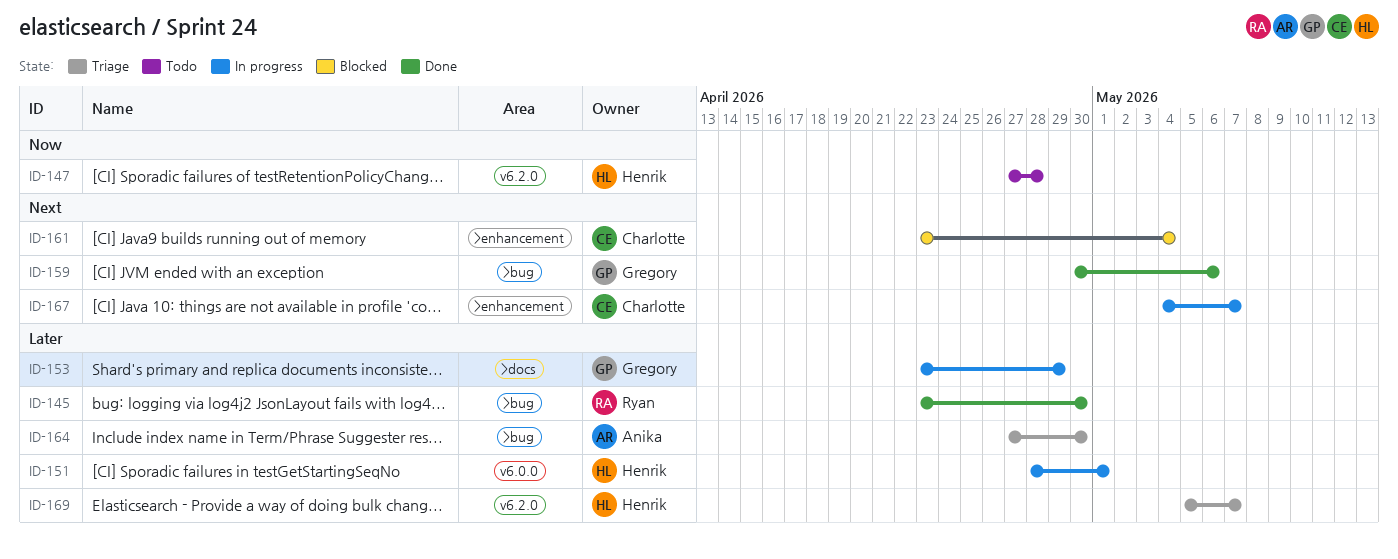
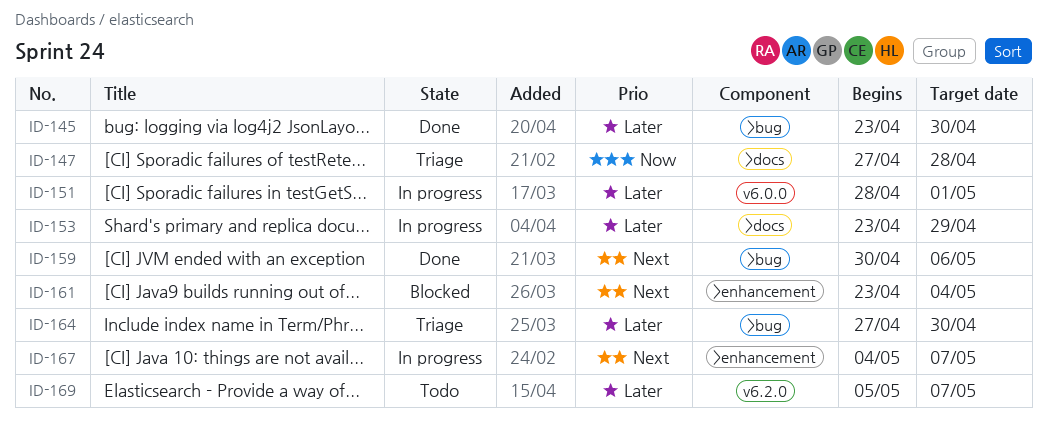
ID-147, status: Todo -> Triage
ID-147, label: v6.2.0 -> >docs
ID-169, status: Triage -> Todo

